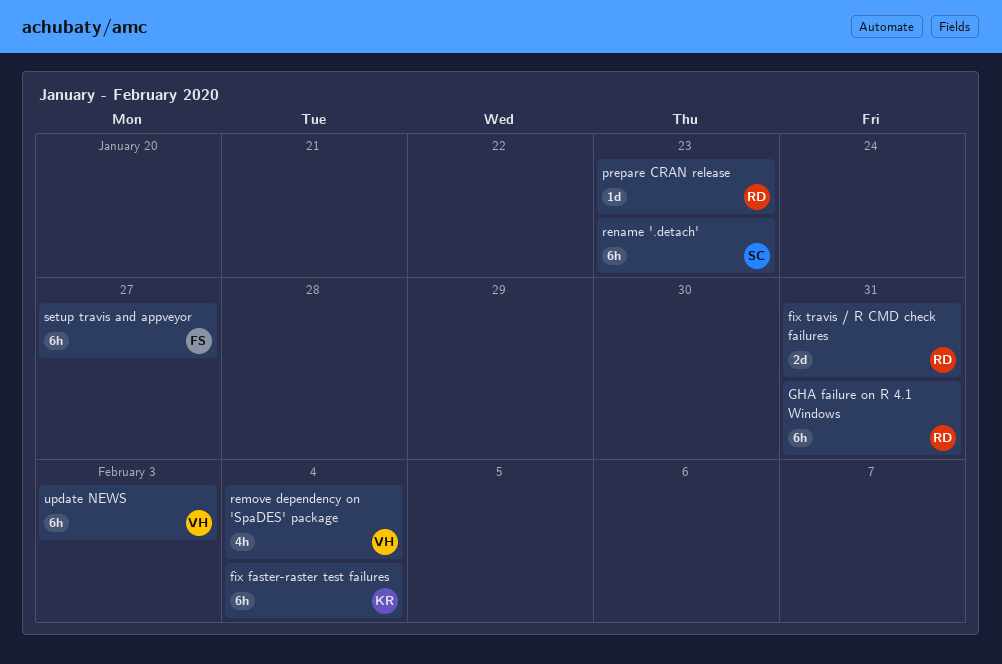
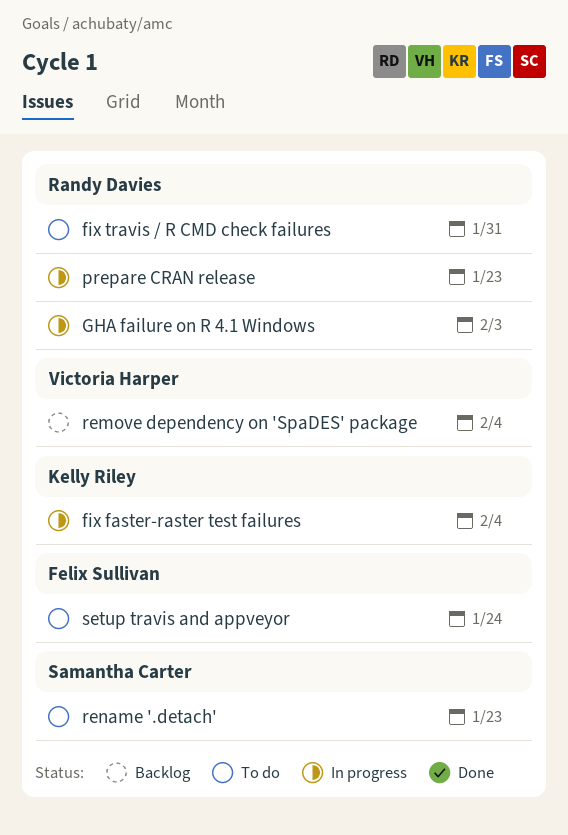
GHA failure on R 4.1 Windows, due: Jan 31 -> Feb 3
setup travis and appveyor, due: Jan 27 -> Jan 24
update NEWS: present -> none

